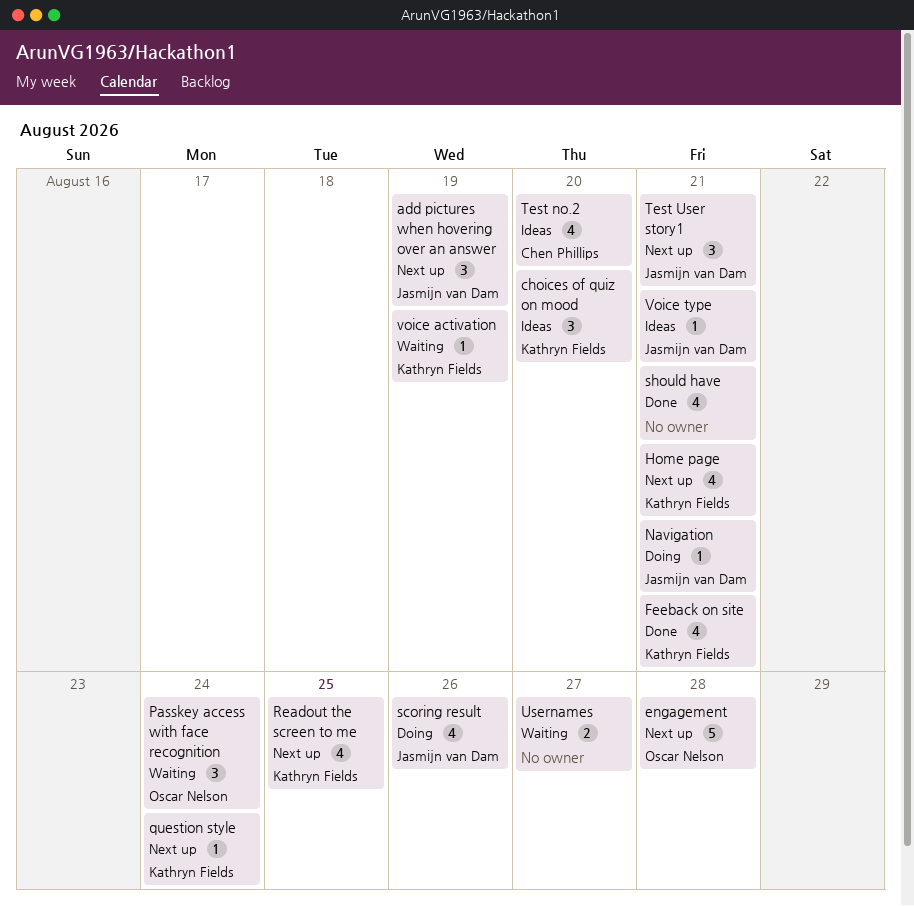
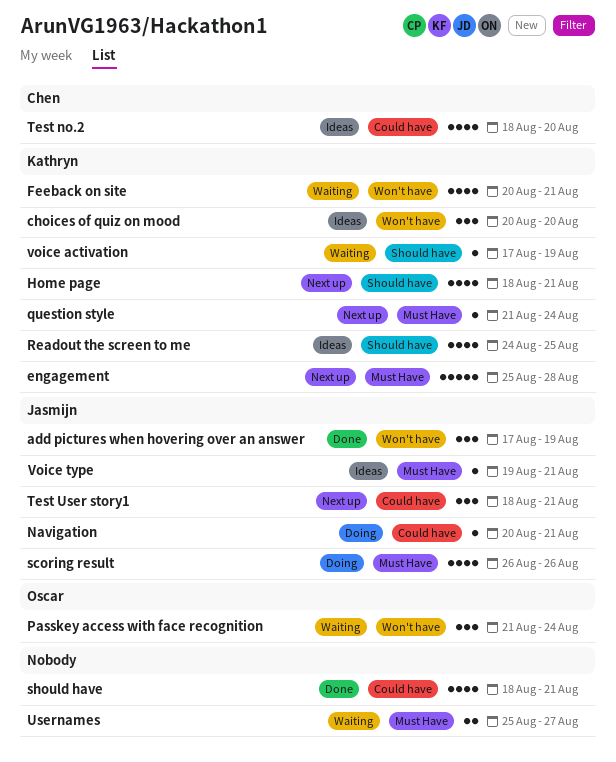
add pictures when hovering over an answer, status: Next up -> Done
engagement, owner: Oscar Nelson -> Kathryn Fields
Feeback on site, status: Done -> Waiting
Readout the screen to me, status: Next up -> Ideas

